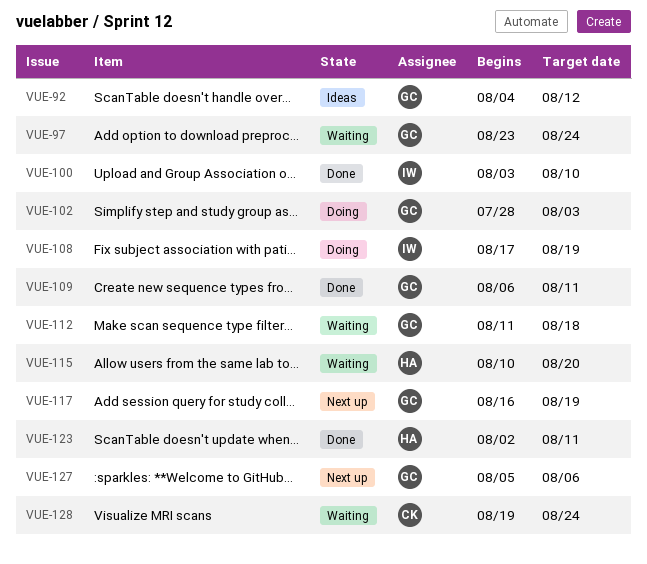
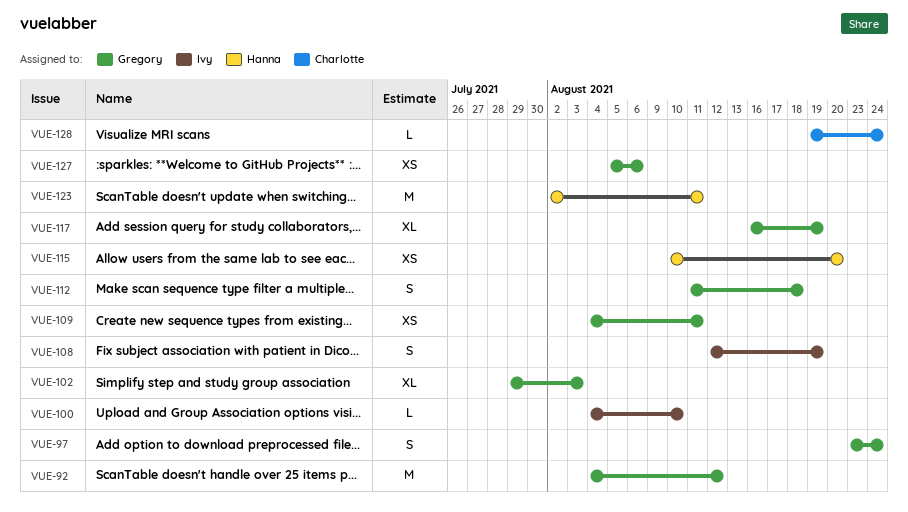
VUE-100, start: Aug 3 -> Aug 4
VUE-102, start: Jul 28 -> Jul 29
VUE-108, start: Aug 17 -> Aug 12
VUE-109, start: Aug 6 -> Aug 4

